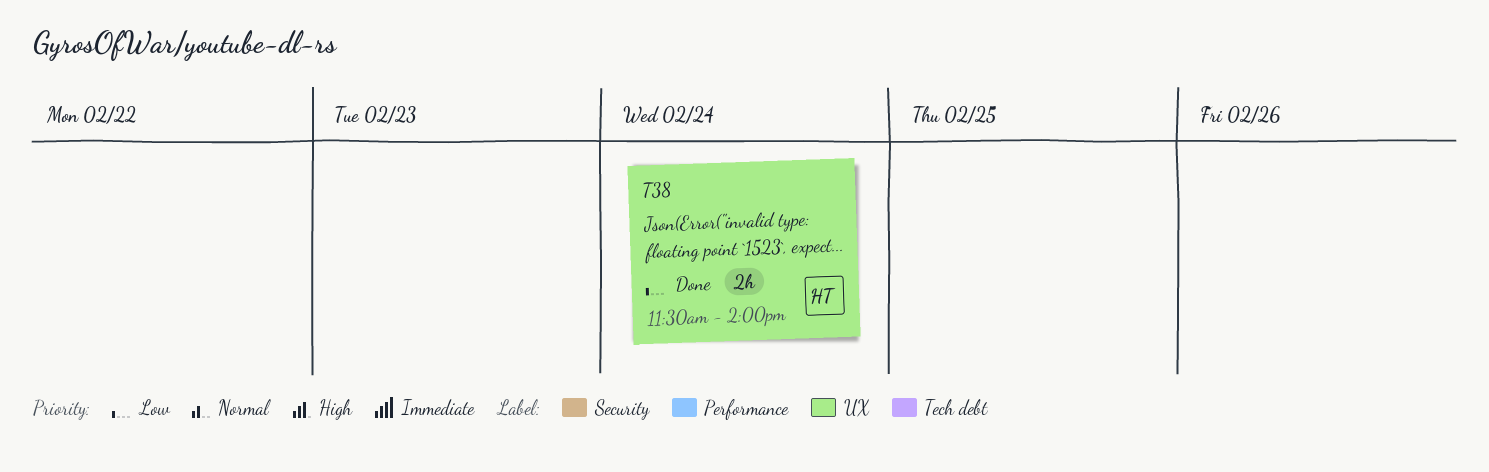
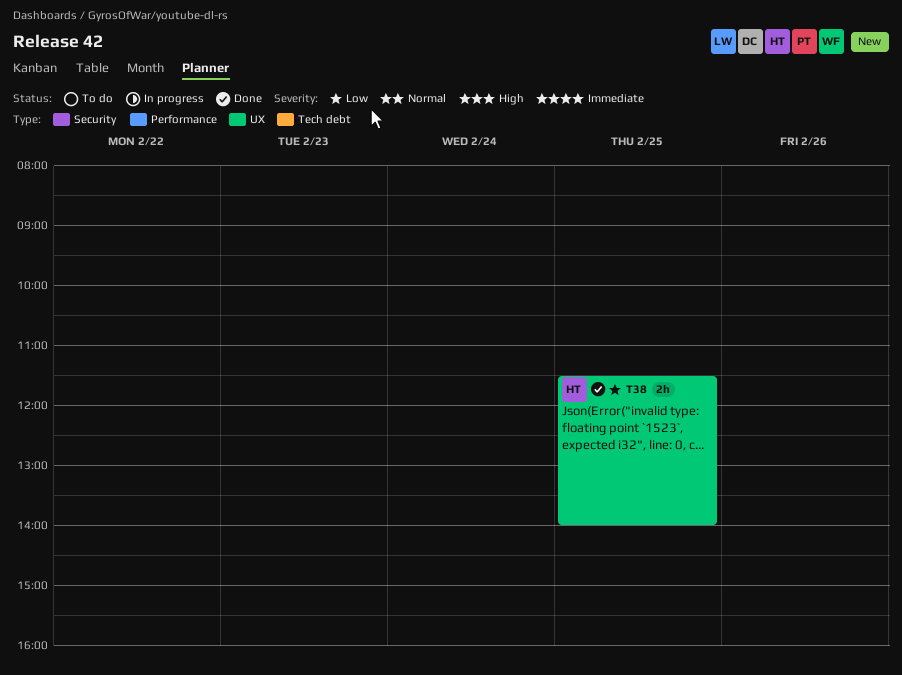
T38, day: Feb 24 -> Feb 25

